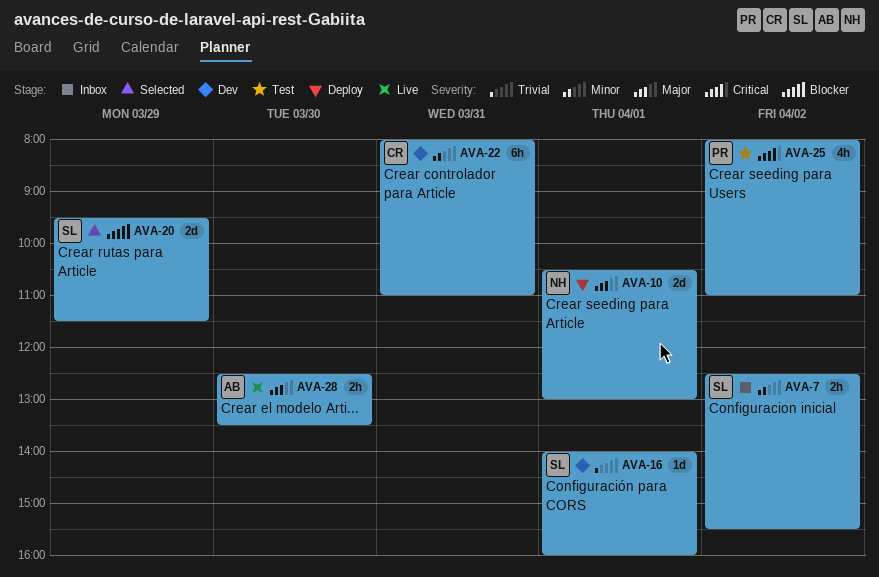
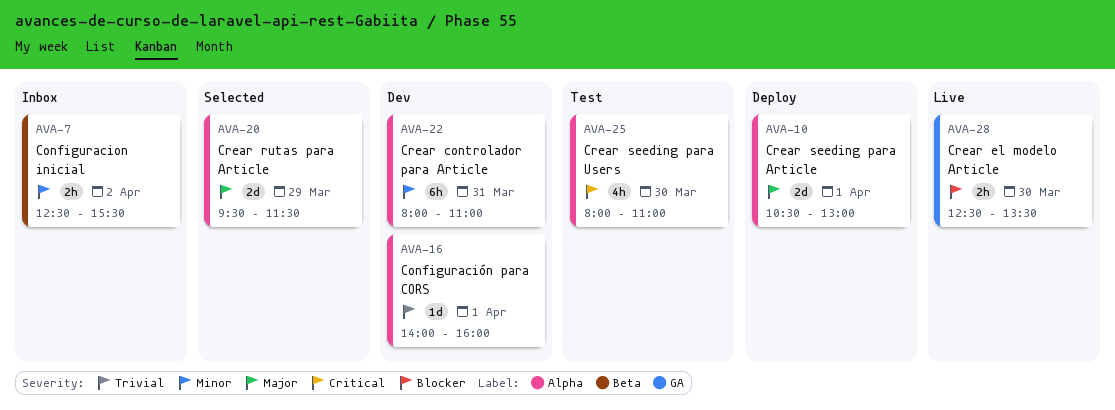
AVA-20, priority: Blocker -> Major
AVA-25, day: Apr 2 -> Mar 30
AVA-28, priority: Major -> Blocker

